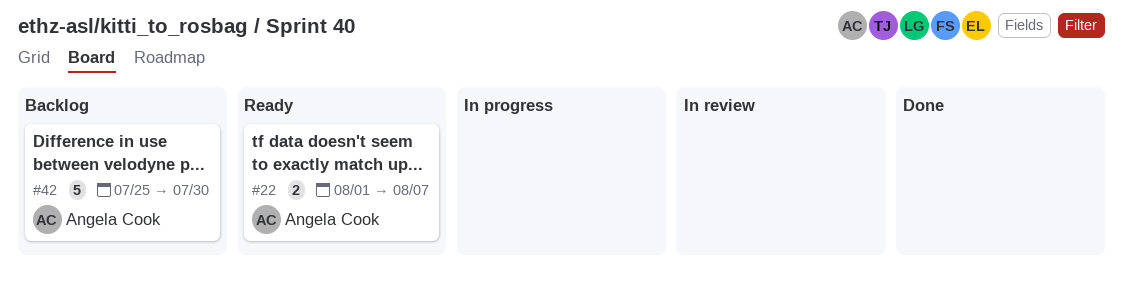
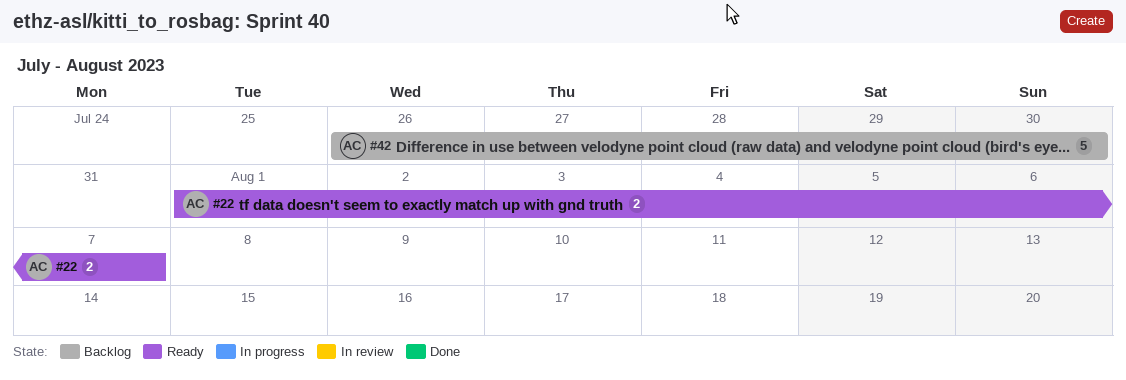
#42, start: Jul 25 -> Jul 26

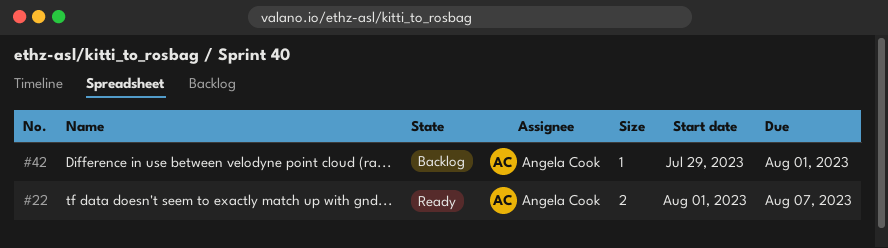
#42, estimate: 5 -> 1
#42, start: Jul 26 -> Jul 29
#42, due: Jul 30 -> Aug 1

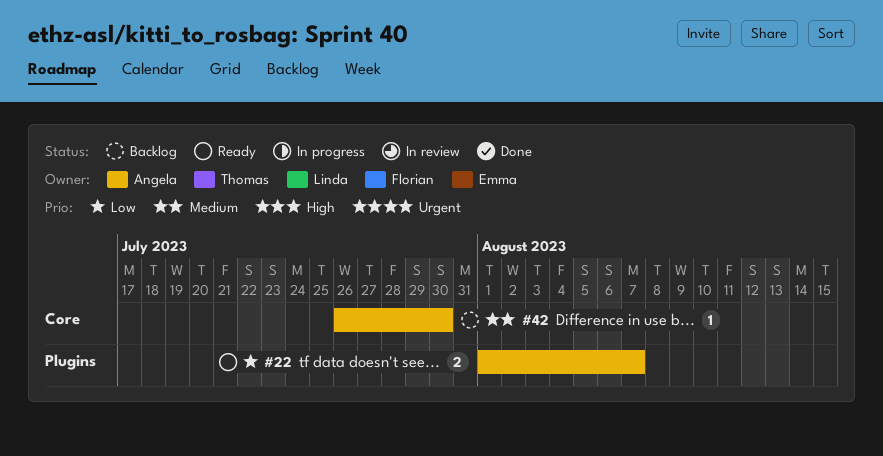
#42, start: Jul 29 -> Jul 26
#42, due: Aug 1 -> Jul 30

